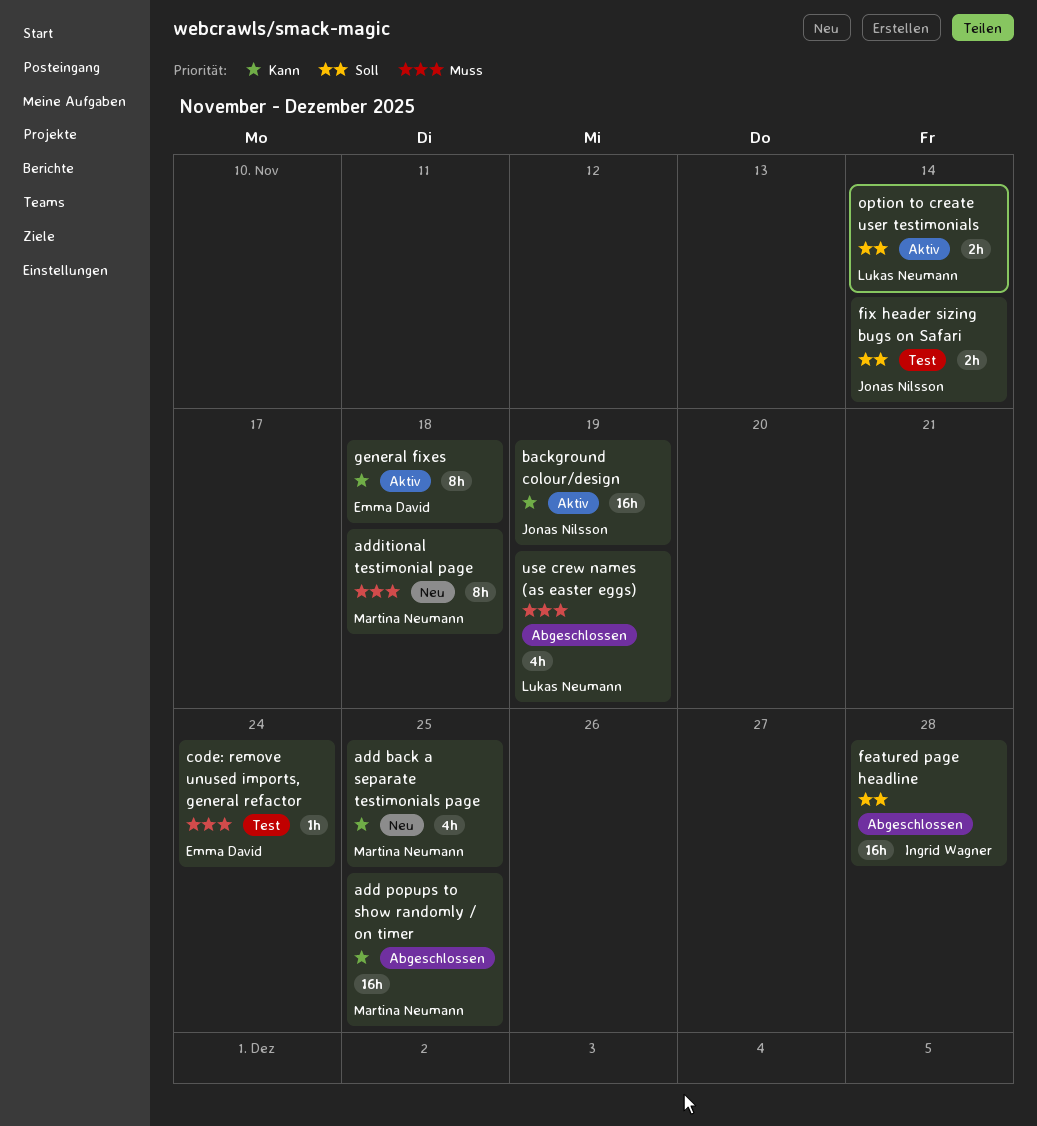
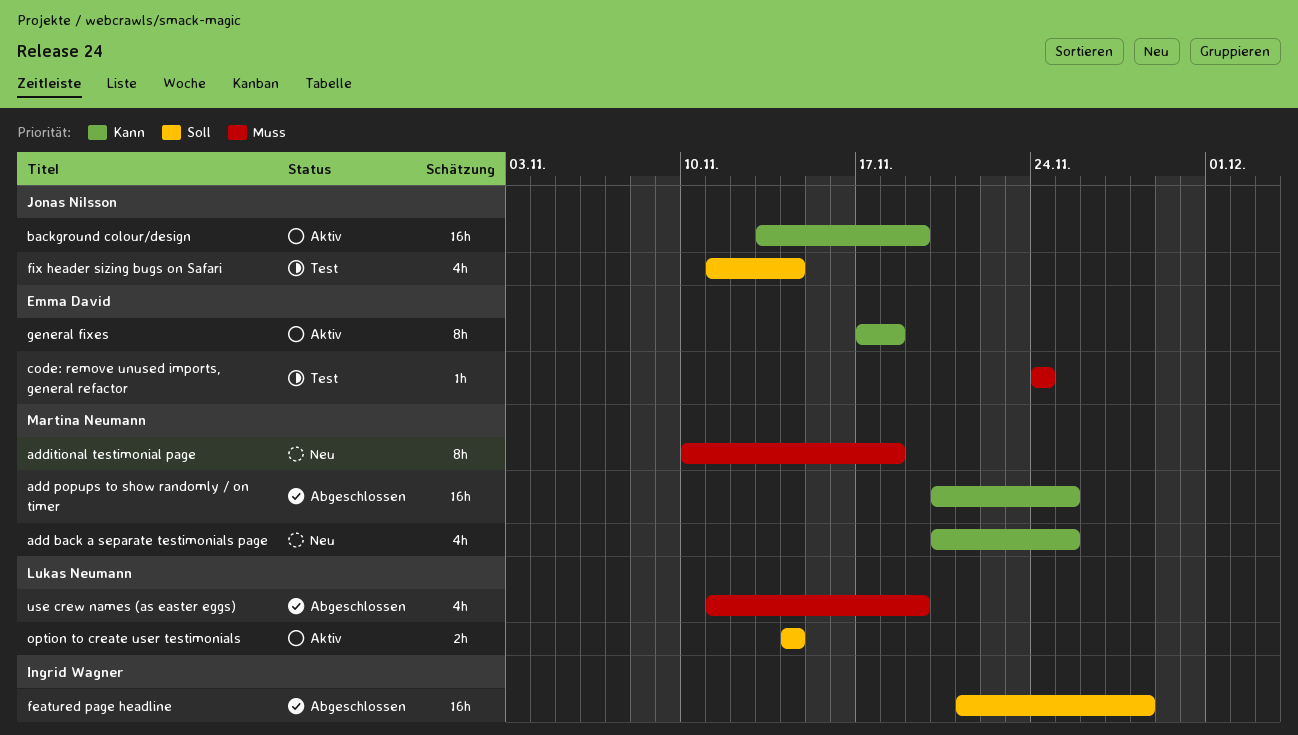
fix header sizing bugs on Safari, estimate: 2h -> 4h

